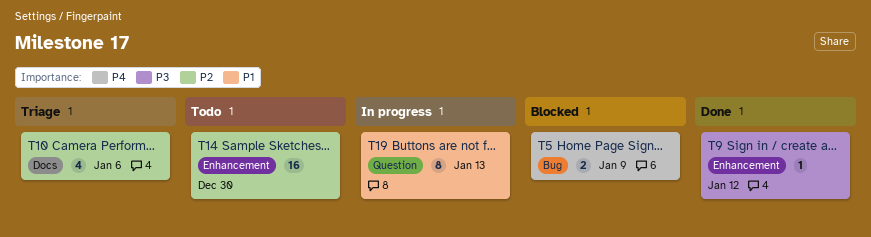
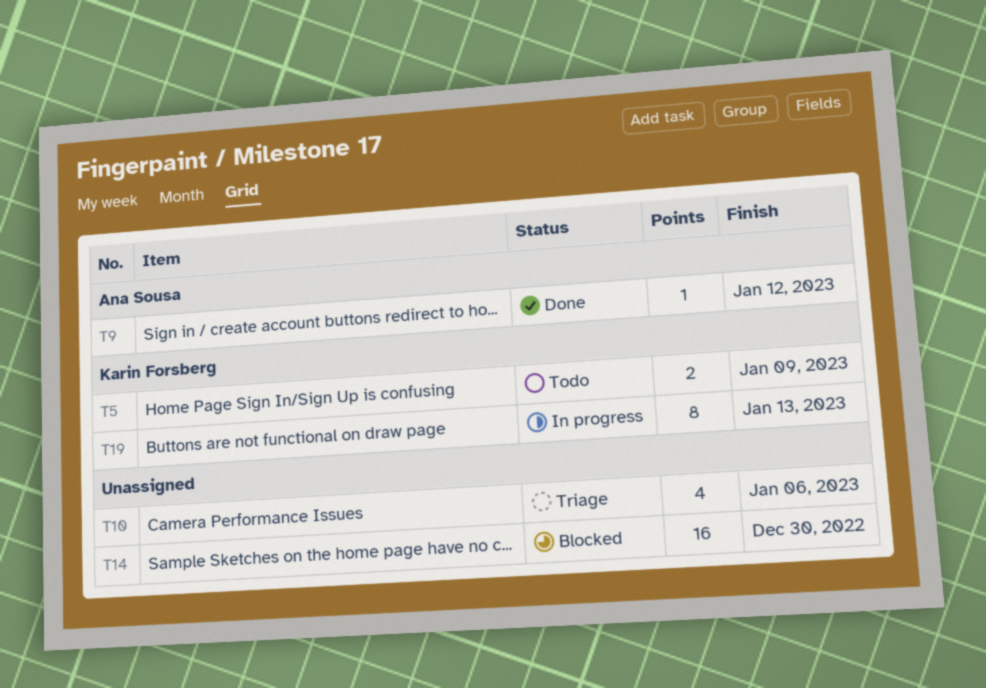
T5, status: Blocked -> Todo
T14, status: Todo -> Blocked

